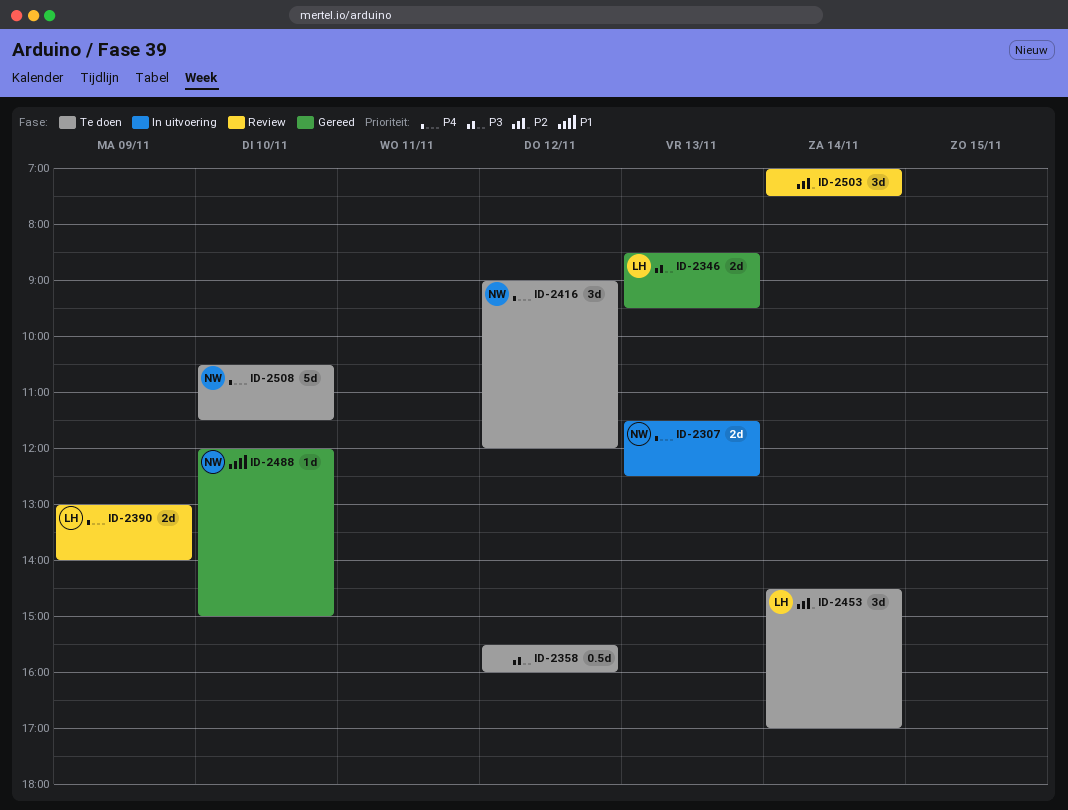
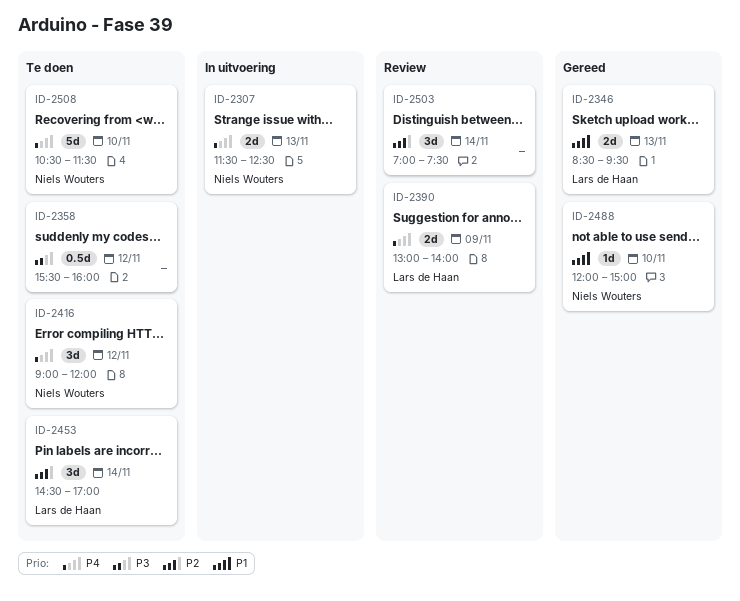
ID-2346, priority: P3 -> P1

